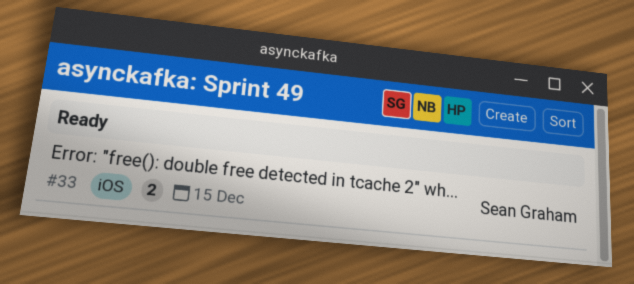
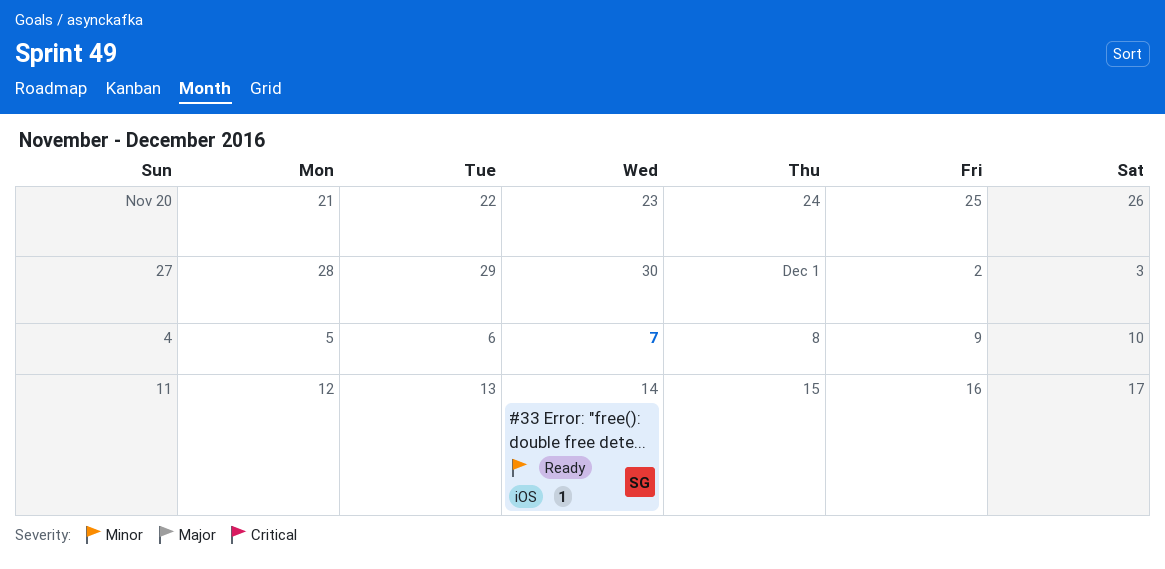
#33, estimate: 2 -> 1
#33, due: Dec 15 -> Dec 14

